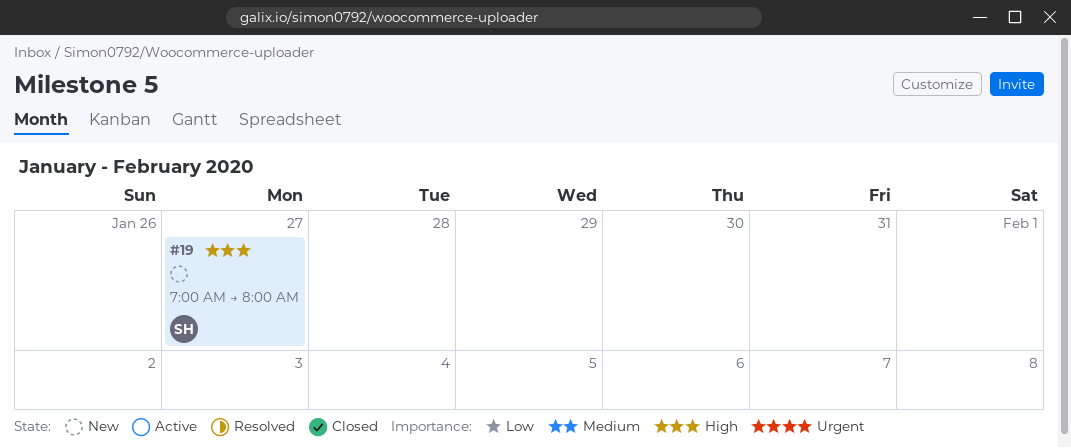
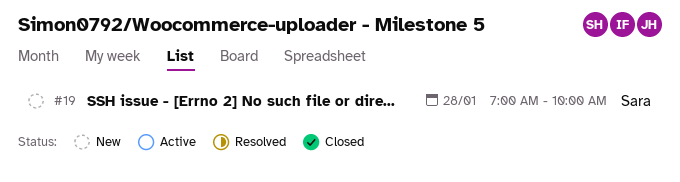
#19, day: Jan 27 -> Jan 28
#19, ends: 08:00 -> 10:00

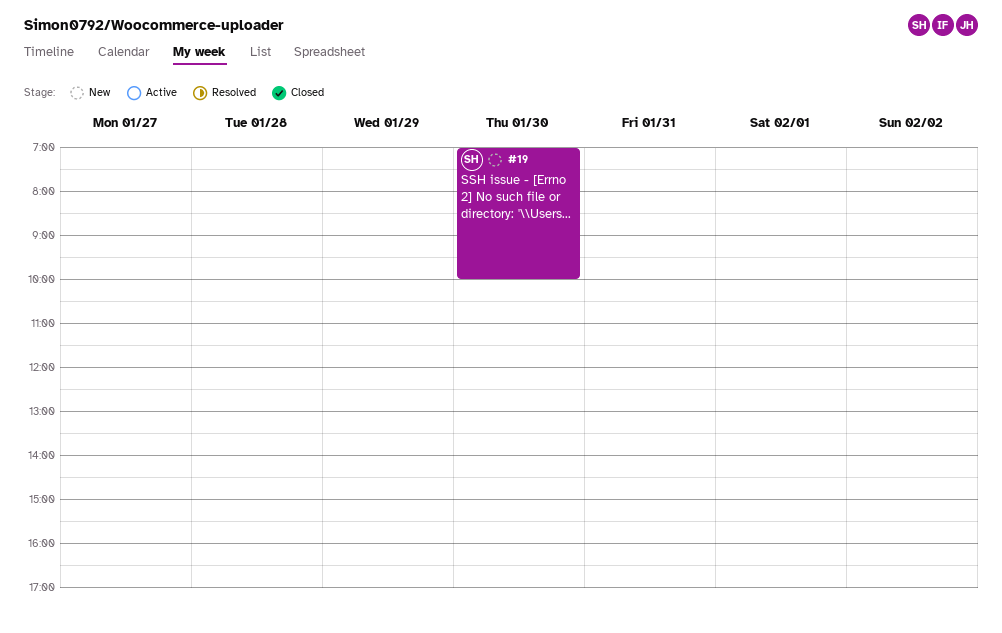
#19, day: Jan 28 -> Jan 30

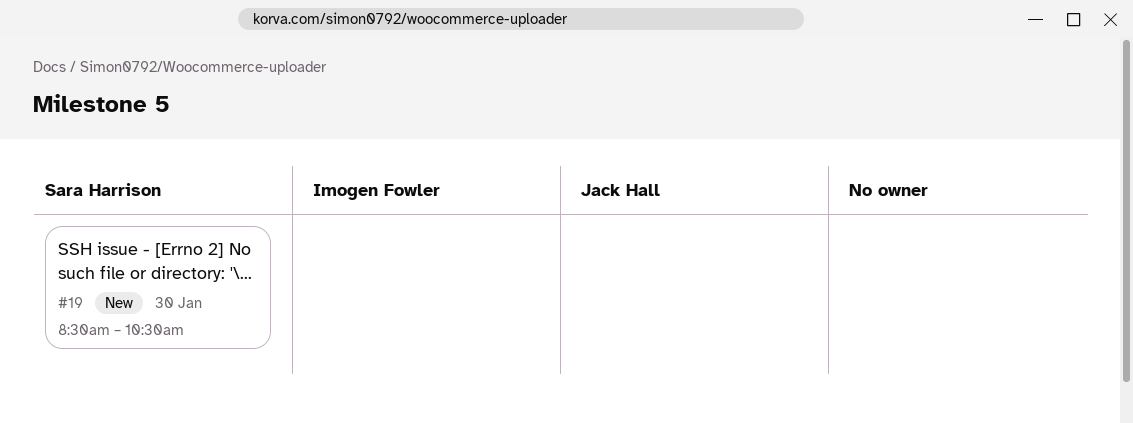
#19, begins: 07:00 -> 08:30
#19, ends: 10:00 -> 10:30

